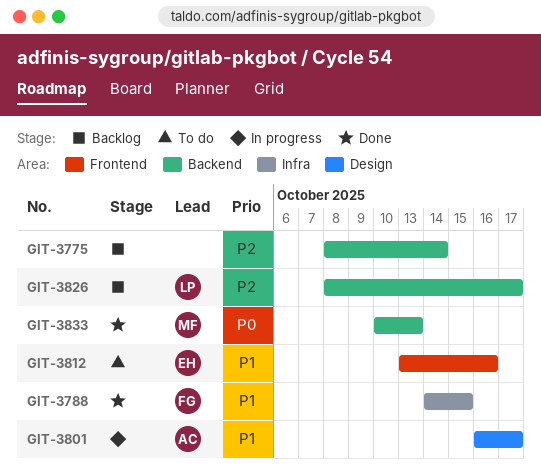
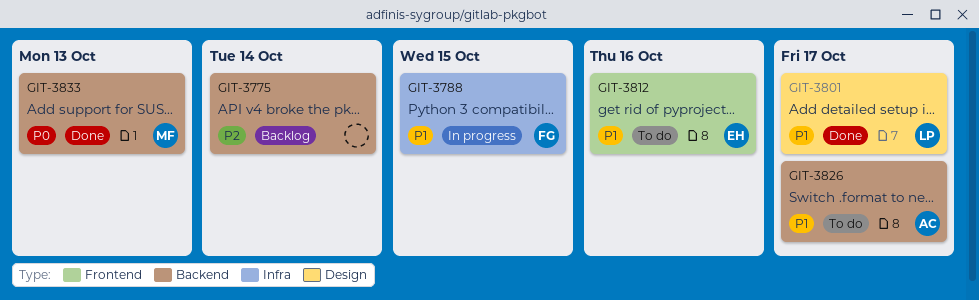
GIT-3788, status: Done -> In progress
GIT-3801, status: In progress -> Done
GIT-3801, owner: AC -> LP
GIT-3826, status: Backlog -> To do
GIT-3826, owner: LP -> AC
GIT-3826, priority: P2 -> P1

